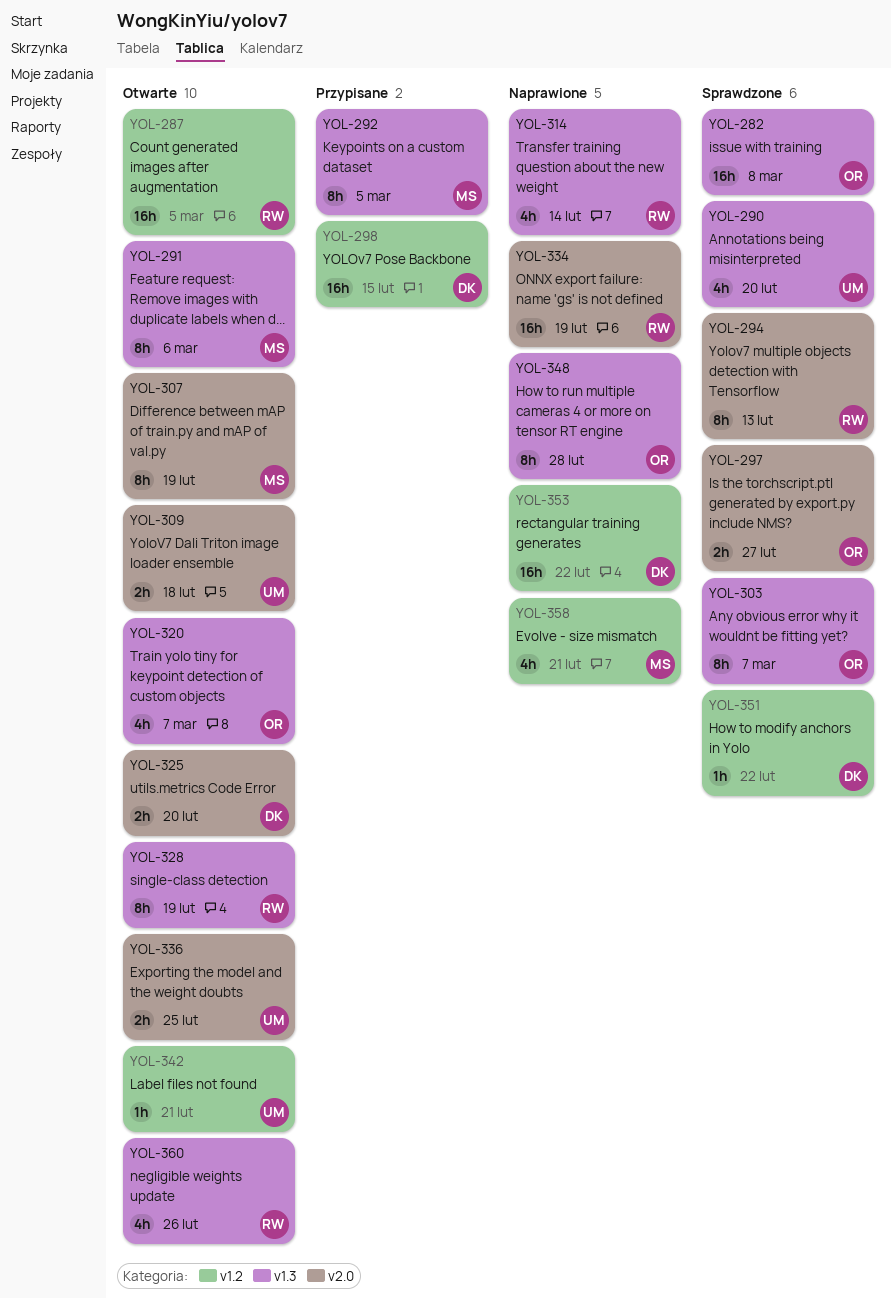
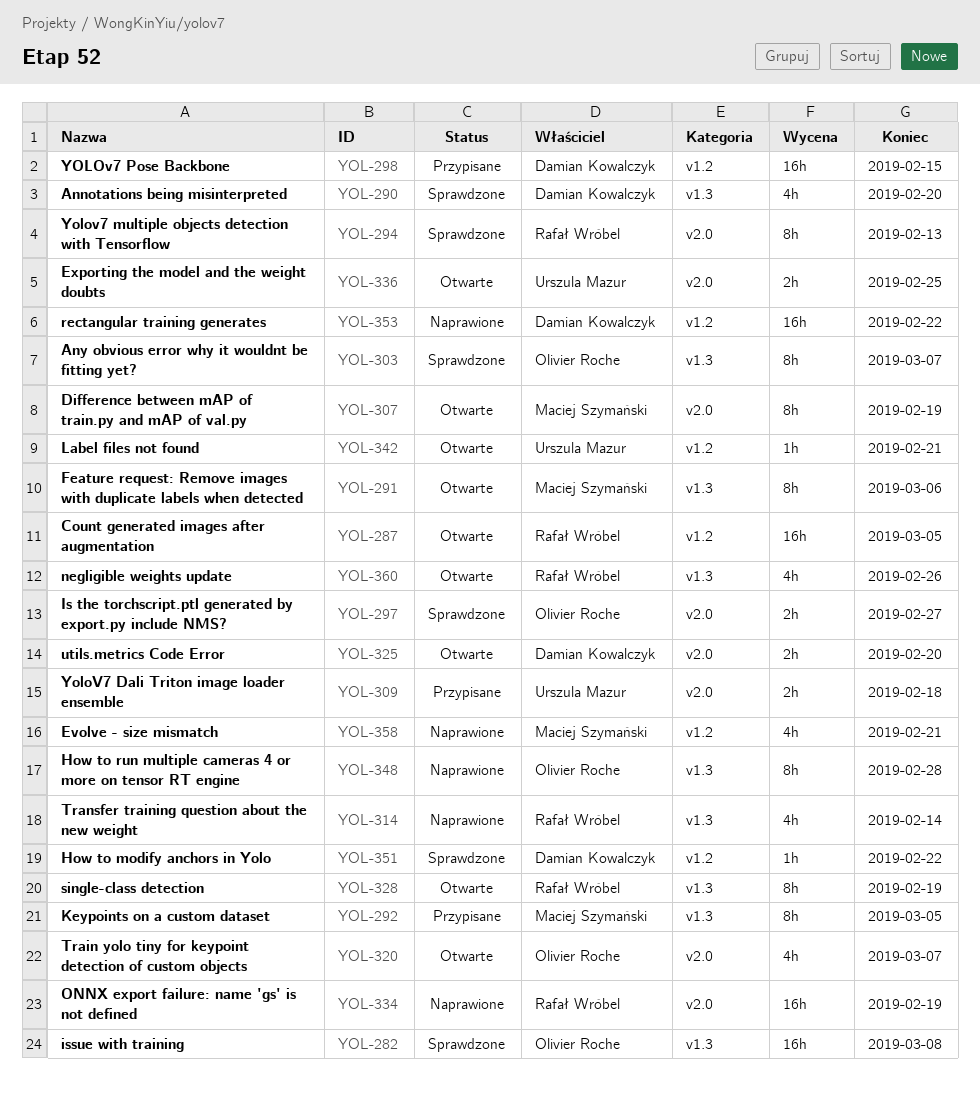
YOL-290, owner: Urszula Mazur -> Damian Kowalczyk
YOL-309, status: Otwarte -> Przypisane
YOL-320, label: v1.3 -> v2.0

